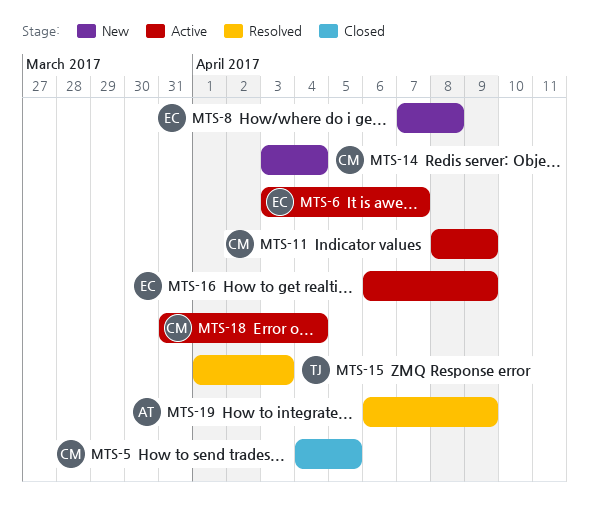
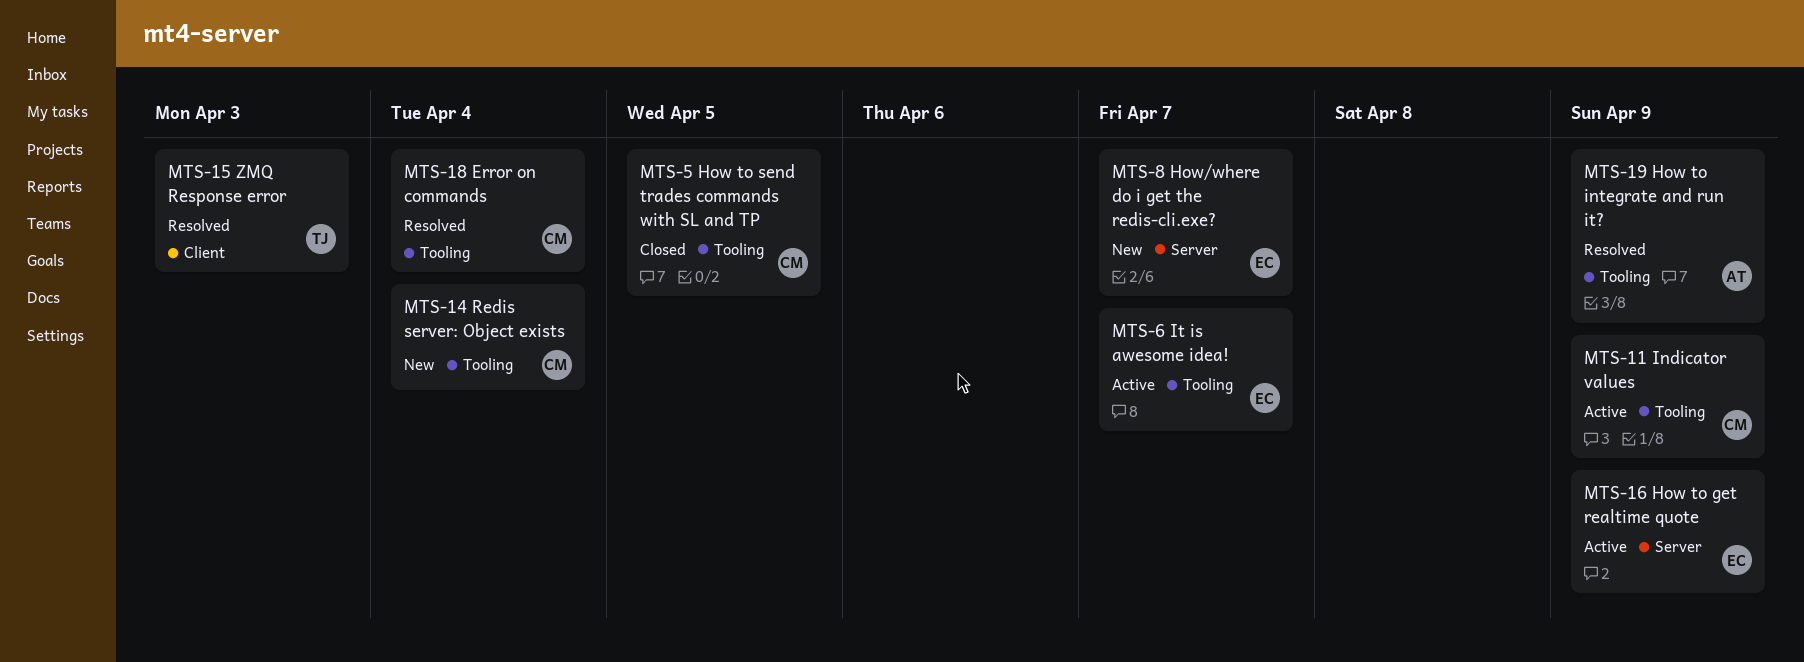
MTS-8, due: Apr 8 -> Apr 7
MTS-18, status: Active -> Resolved

